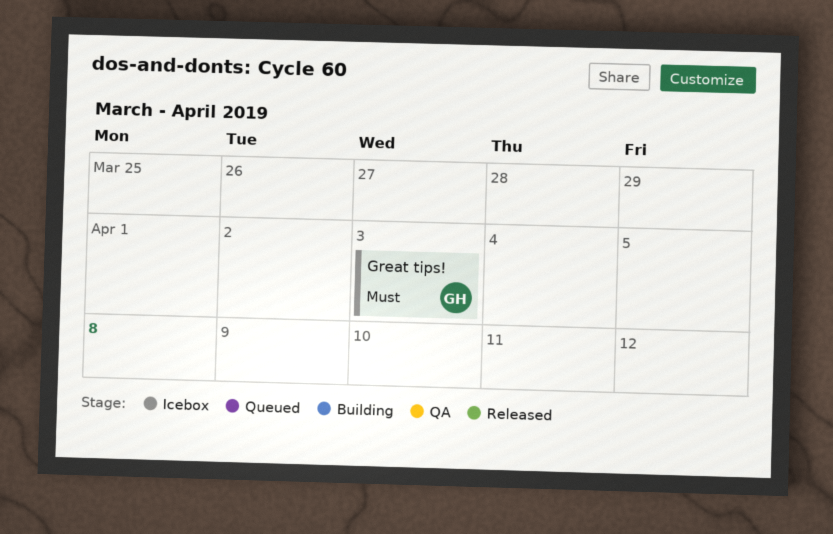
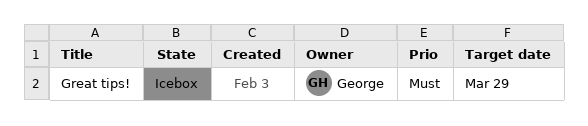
Great tips!, due: Apr 3 -> Mar 29

